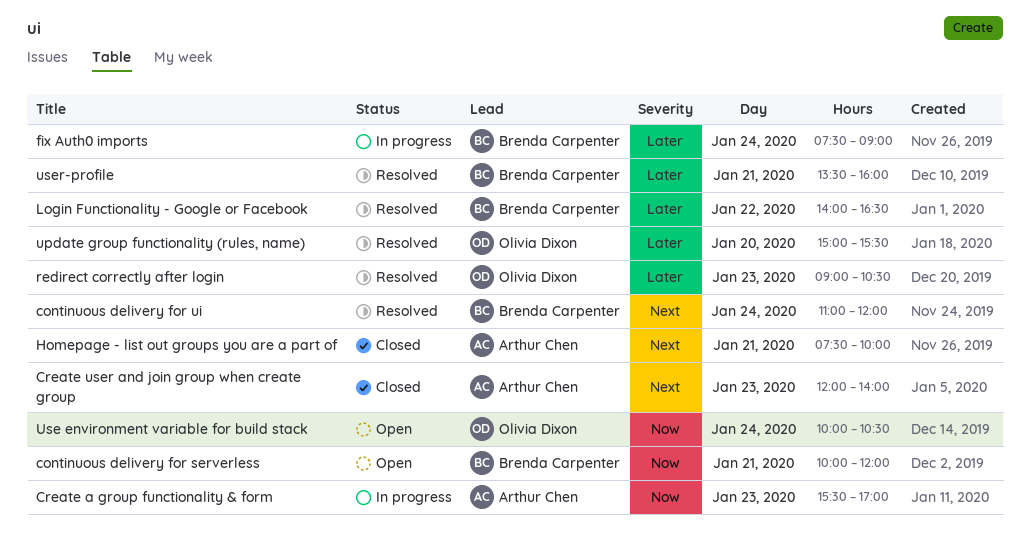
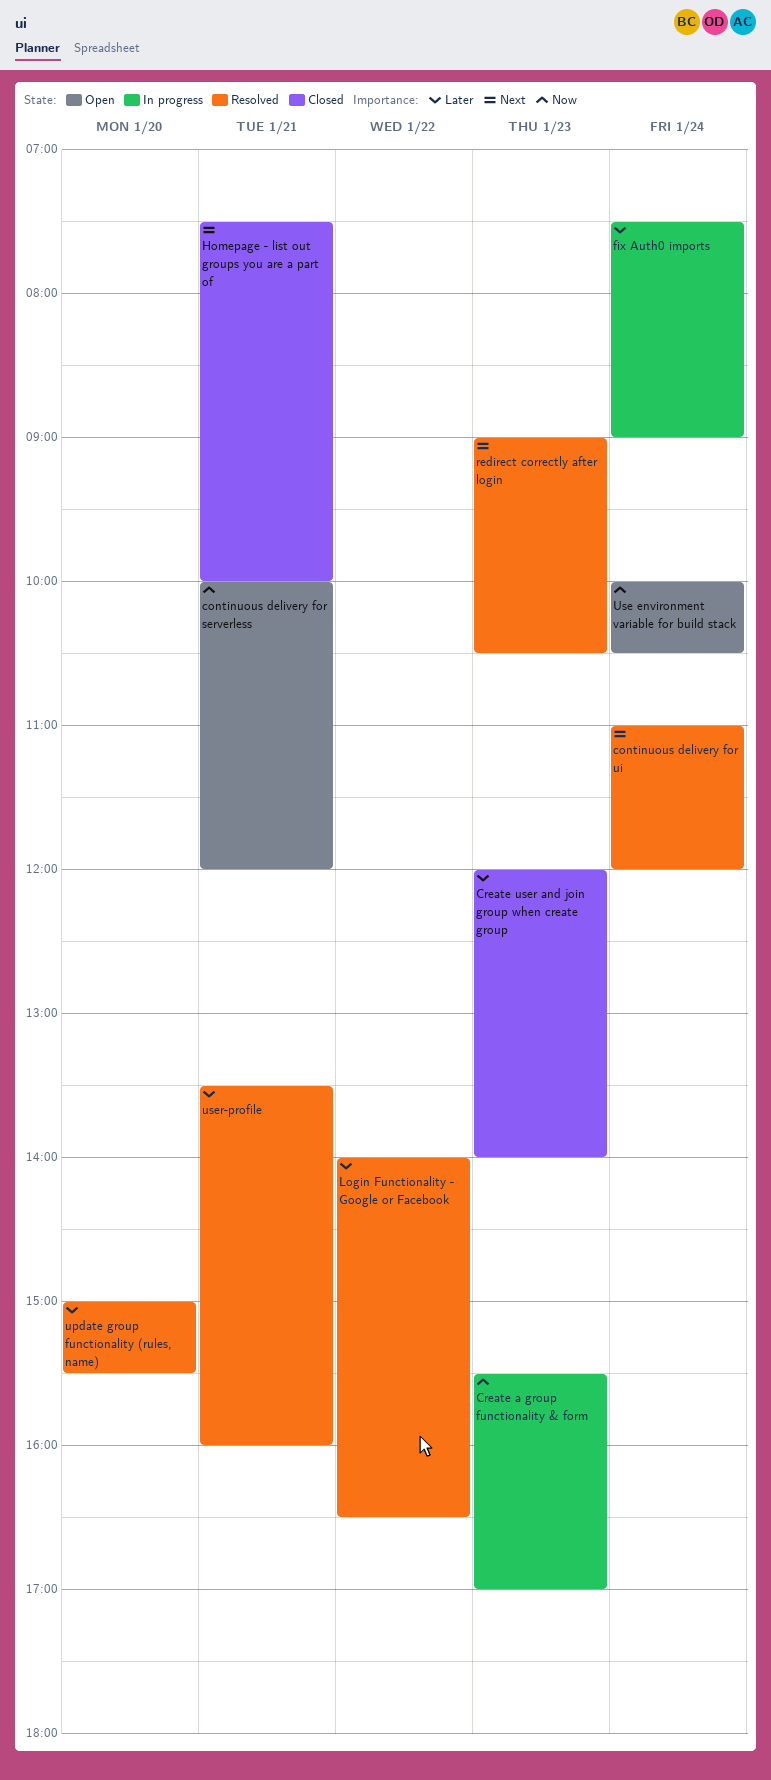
Create user and join group when create group, priority: Next -> Later
redirect correctly after login, priority: Later -> Next

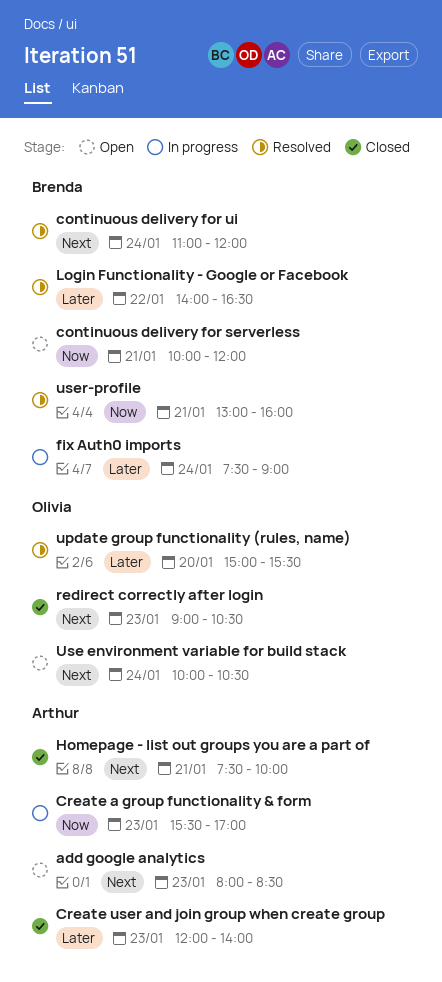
add google analytics: none -> present
redirect correctly after login, status: Resolved -> Closed
Use environment variable for build stack, priority: Now -> Next
user-profile, priority: Later -> Now
user-profile, begins: 13:30 -> 13:00

